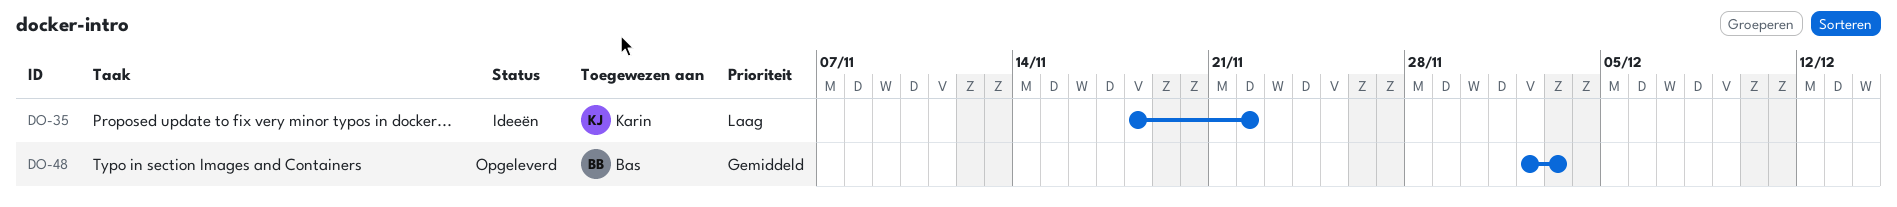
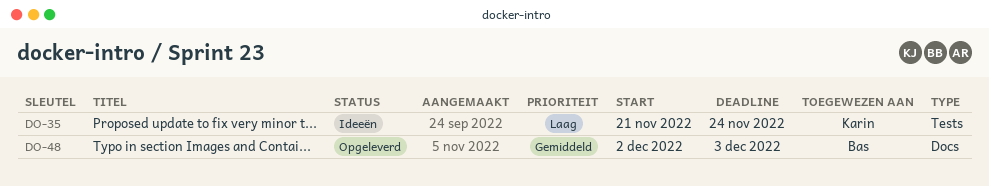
DO-35, start: Nov 18 -> Nov 21
DO-35, due: Nov 22 -> Nov 24

